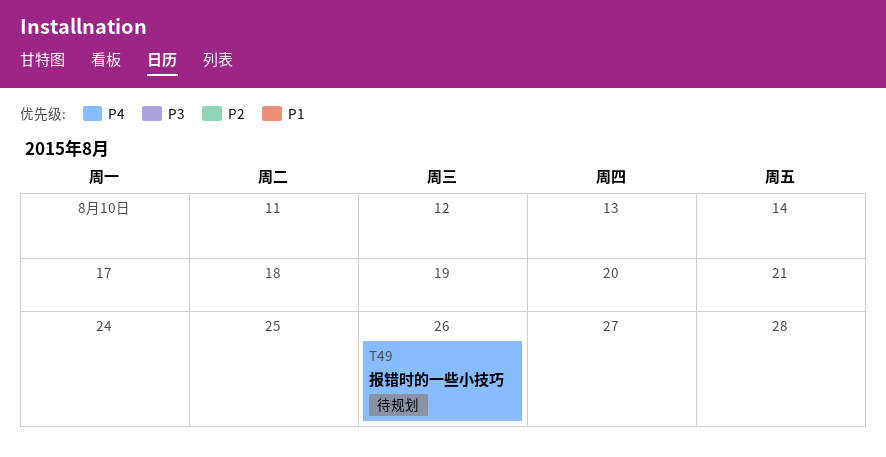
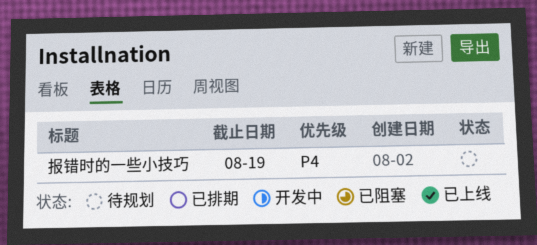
报错时的一些小技巧, due: Aug 26 -> Aug 19

